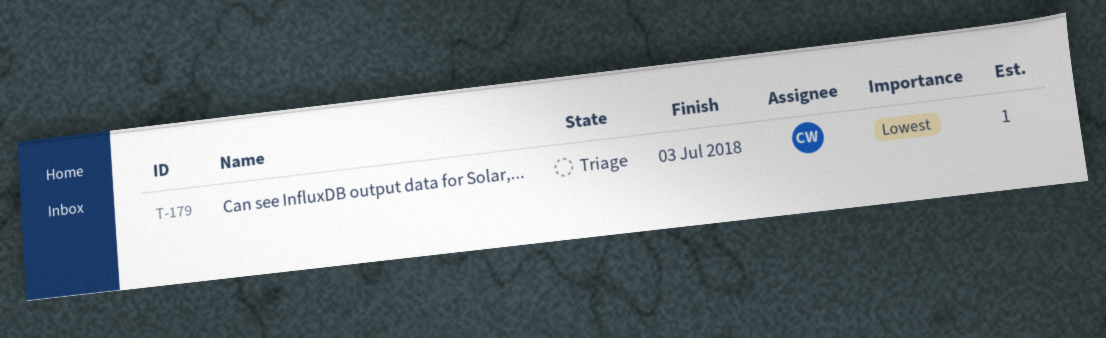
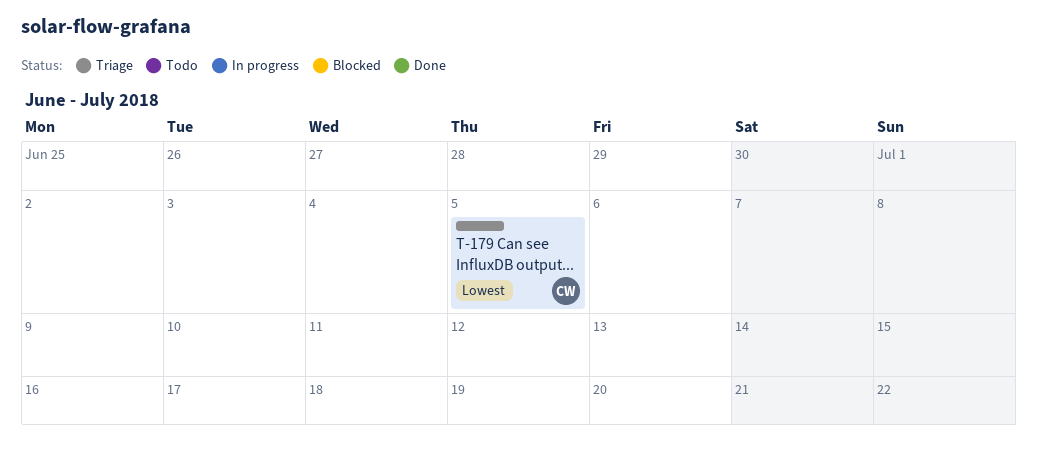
T-179, due: Jul 3 -> Jul 5

